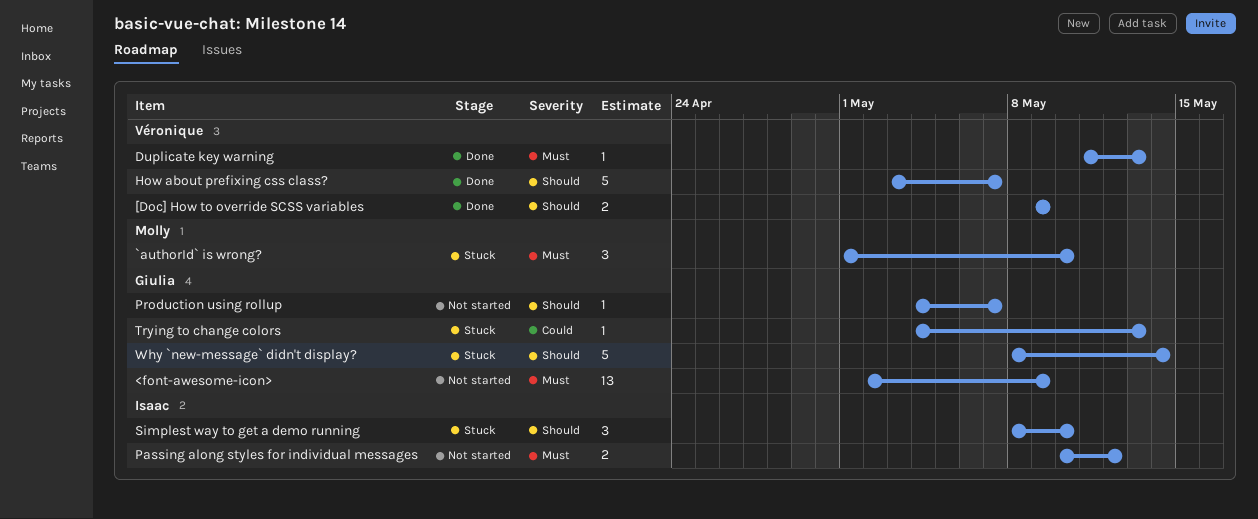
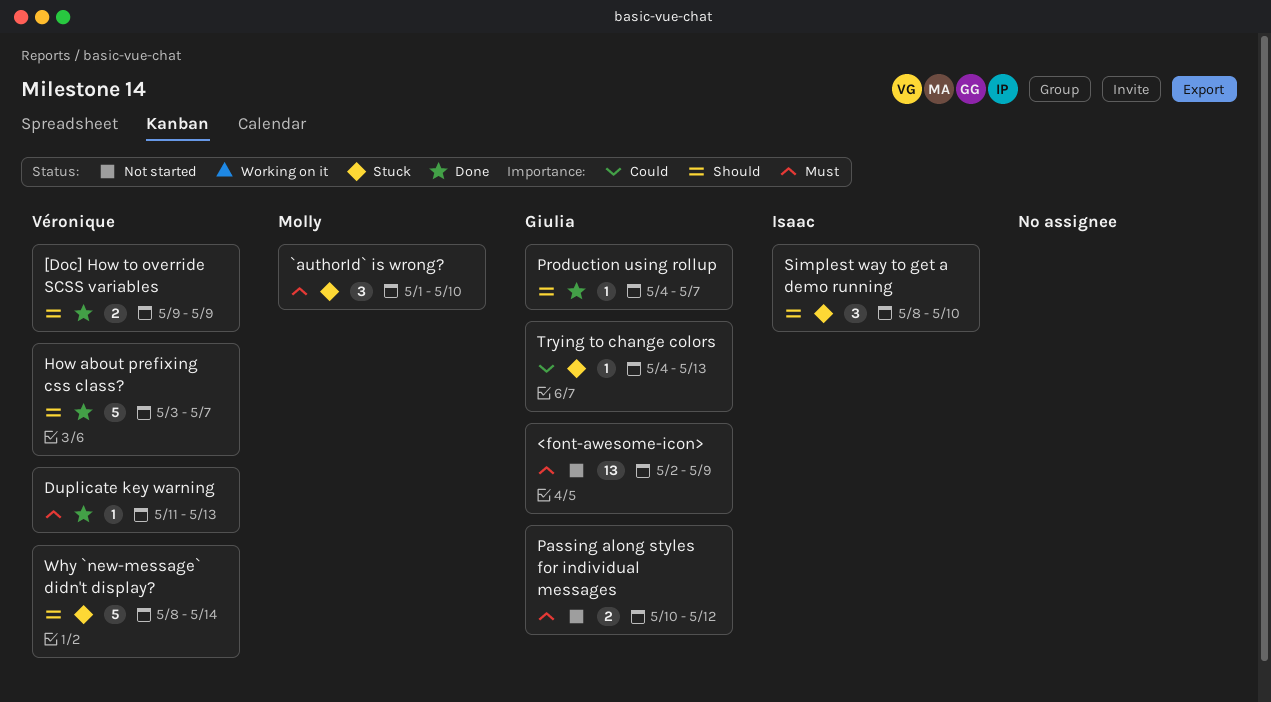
Passing along styles for individual messages, owner: Isaac -> Giulia
Production using rollup, status: Not started -> Done
Why `new-message` didn't display?, owner: Giulia -> Véronique

